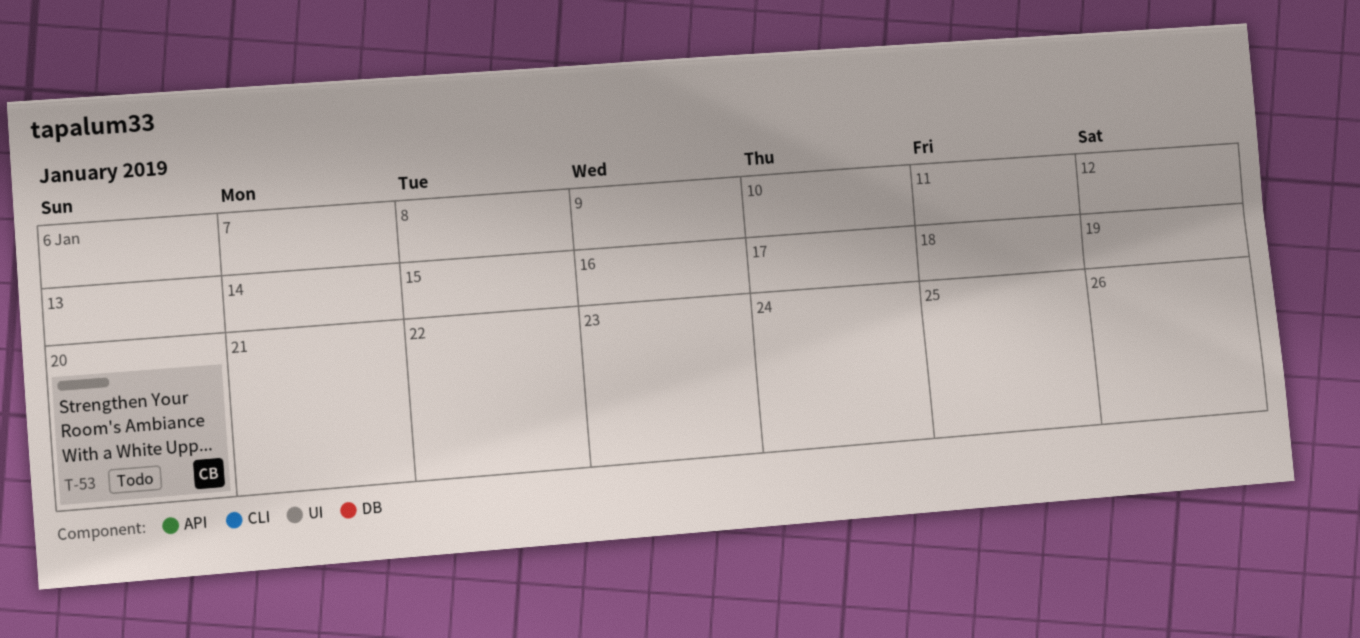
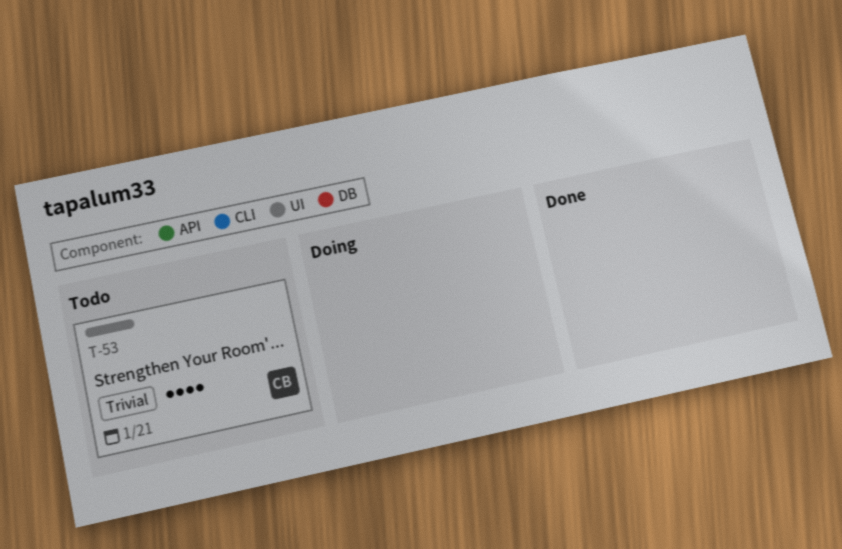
T-53, due: Jan 20 -> Jan 21

